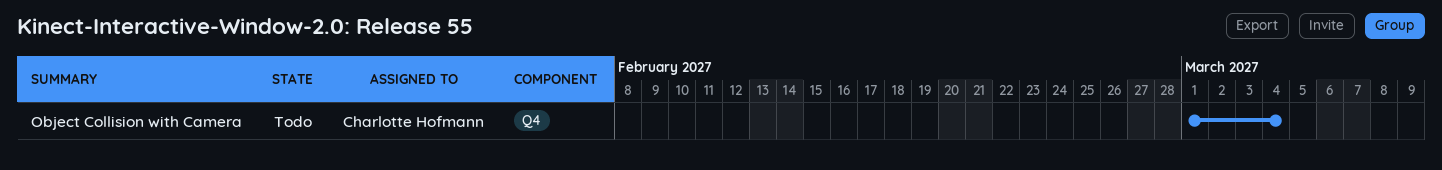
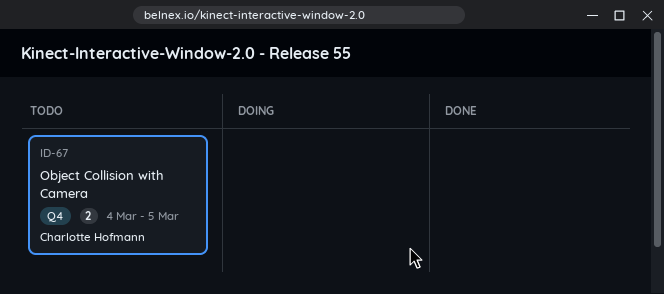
Object Collision with Camera, start: Mar 1 -> Mar 4
Object Collision with Camera, due: Mar 4 -> Mar 5

